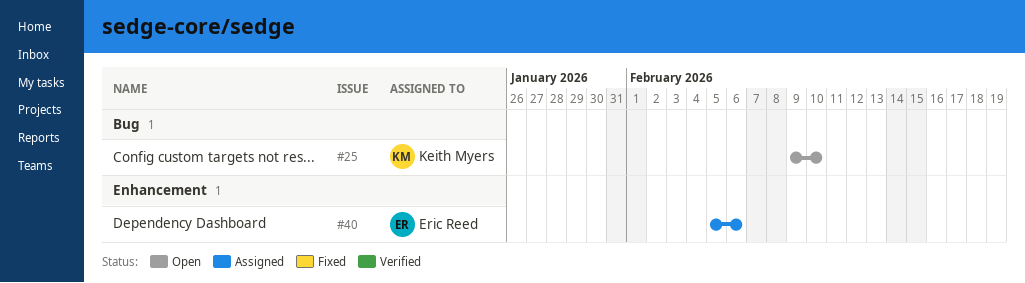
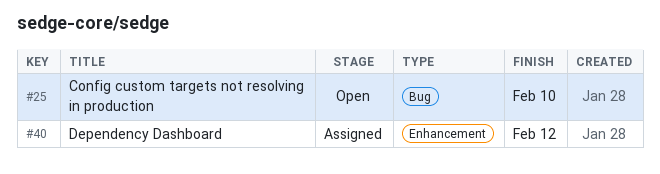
#40, due: Feb 6 -> Feb 12

